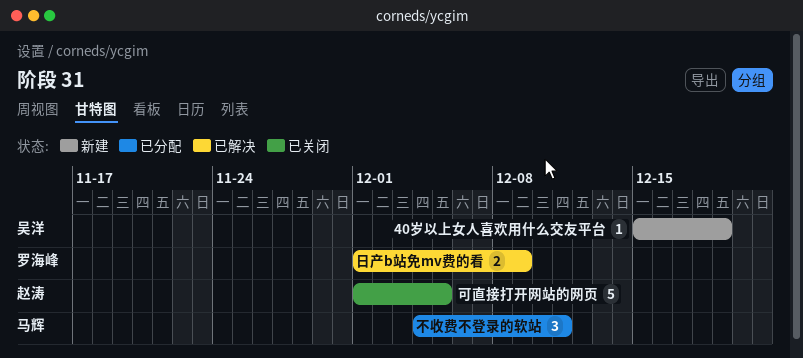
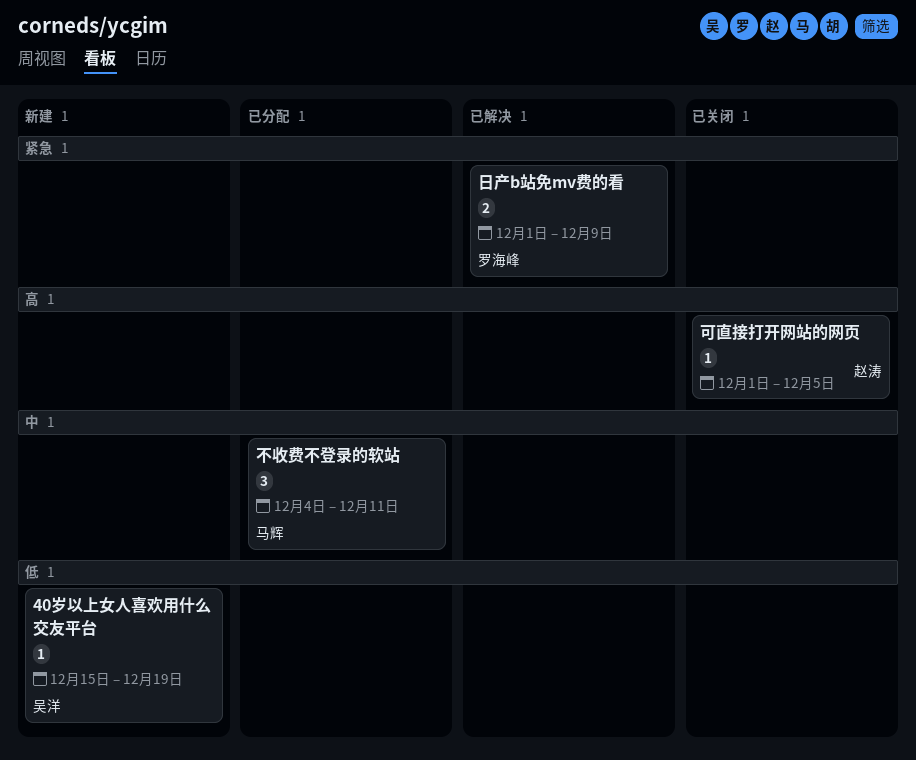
可直接打开网站的网页, estimate: 5 -> 1

